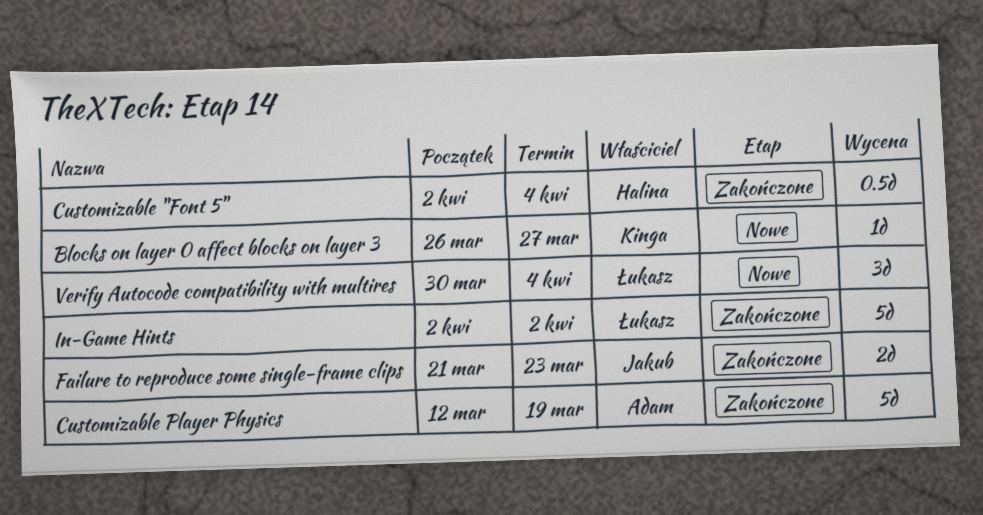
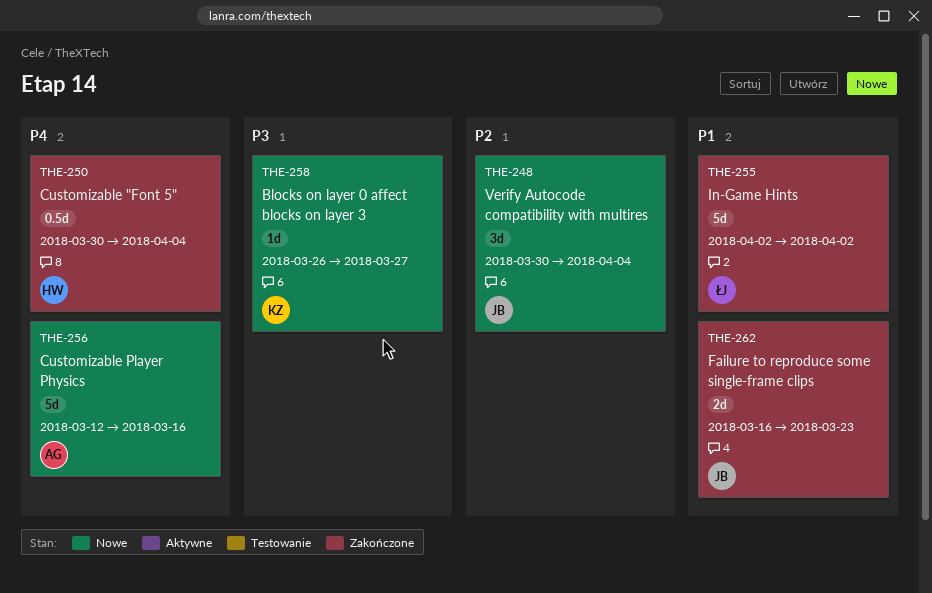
Customizable "Font 5", start: Apr 2 -> Mar 30
Customizable Player Physics, status: Zakończone -> Nowe
Customizable Player Physics, due: Mar 19 -> Mar 16
Failure to reproduce some single-frame clips, start: Mar 21 -> Mar 16
Verify Autocode compatibility with multires, owner: Łukasz -> Jakub

